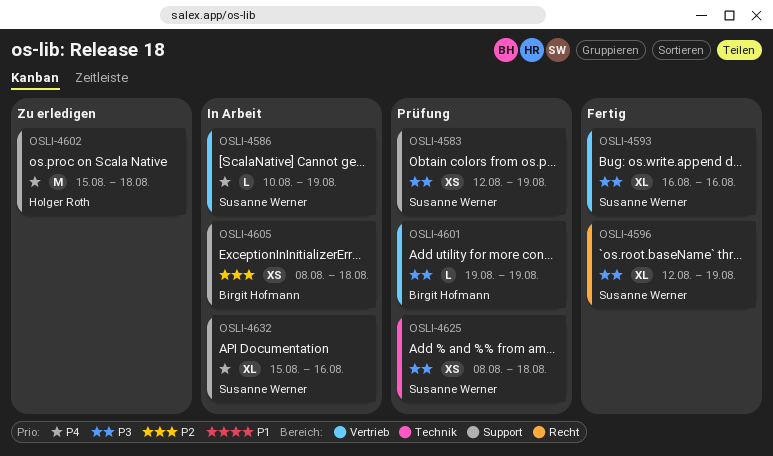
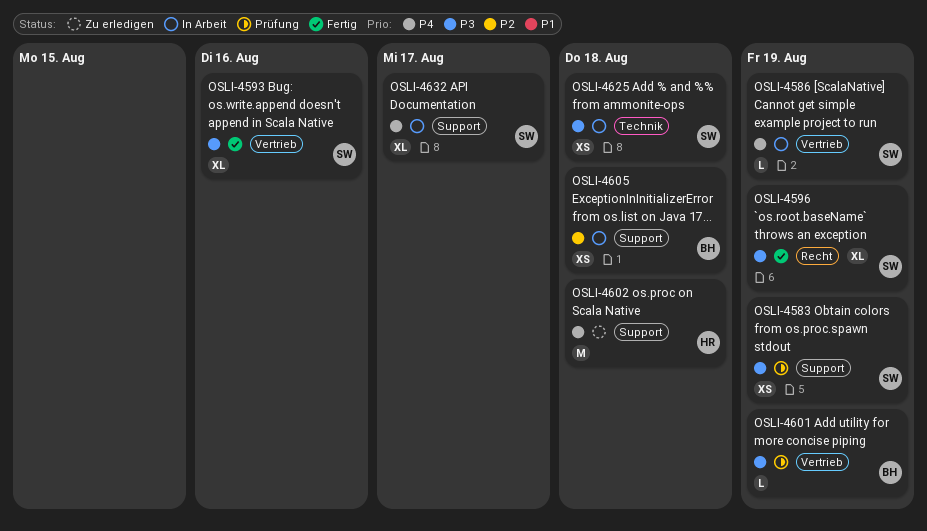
OSLI-4625, status: Prüfung -> In Arbeit
OSLI-4632, due: Aug 16 -> Aug 17

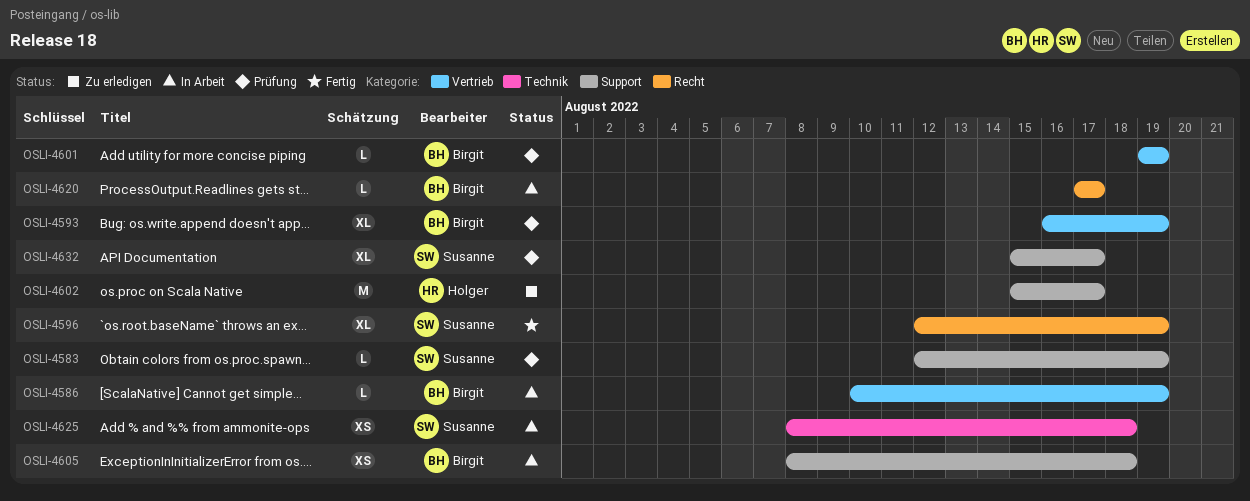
OSLI-4583, estimate: XS -> L
OSLI-4586, owner: Susanne -> Birgit
OSLI-4593, status: Fertig -> Prüfung
OSLI-4593, owner: Susanne -> Birgit
OSLI-4593, due: Aug 16 -> Aug 19
OSLI-4602, due: Aug 18 -> Aug 17
OSLI-4620: none -> present
OSLI-4632, status: In Arbeit -> Prüfung

